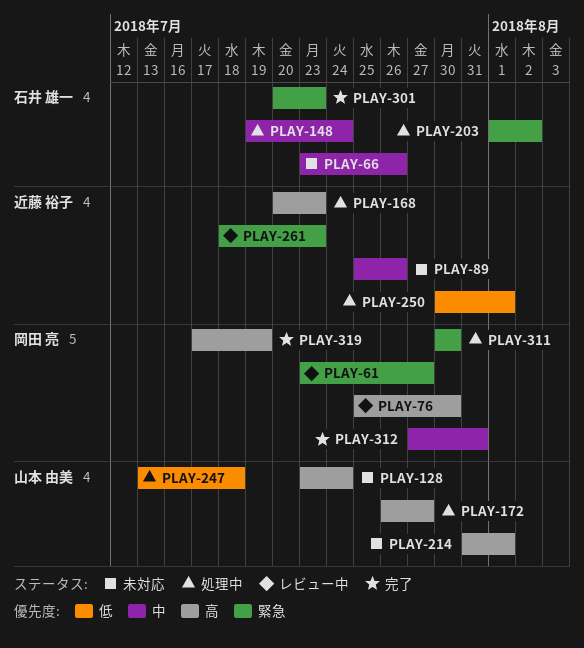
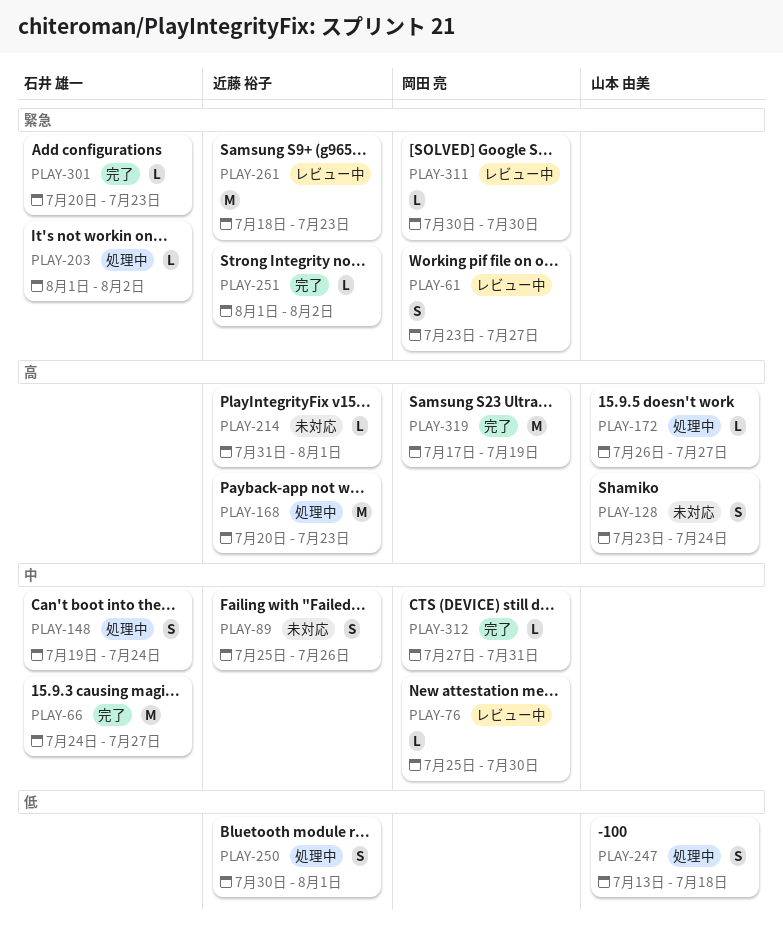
PLAY-66, status: 未対応 -> 完了
PLAY-66, start: Jul 23 -> Jul 24
PLAY-66, due: Jul 26 -> Jul 27
PLAY-76, priority: 高 -> 中
PLAY-214, owner: 山本 由美 -> 近藤 裕子
PLAY-251: none -> present
PLAY-311, status: 処理中 -> レビュー中

